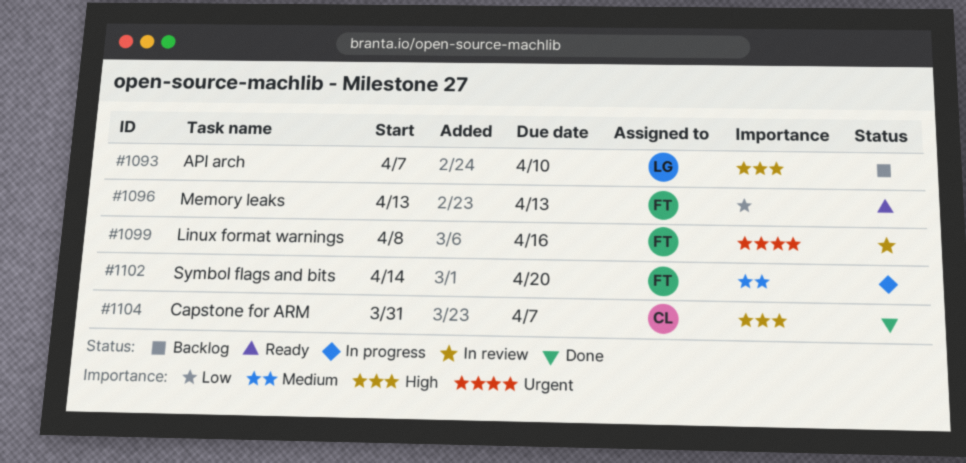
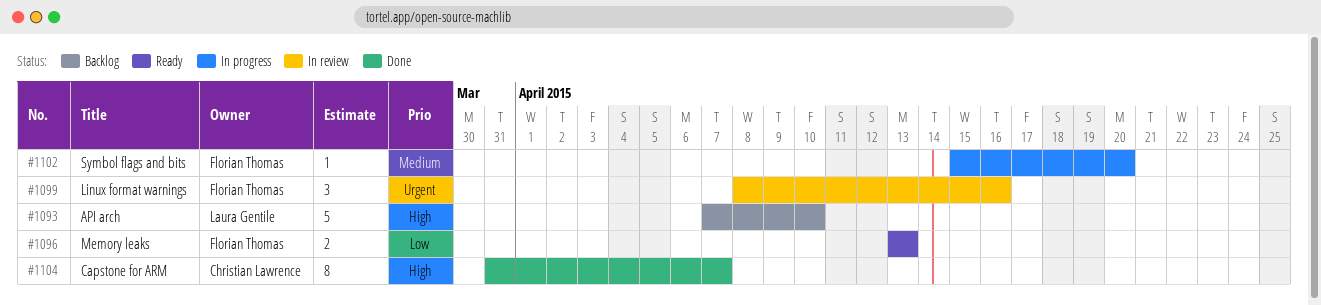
#1102, start: Apr 14 -> Apr 15

